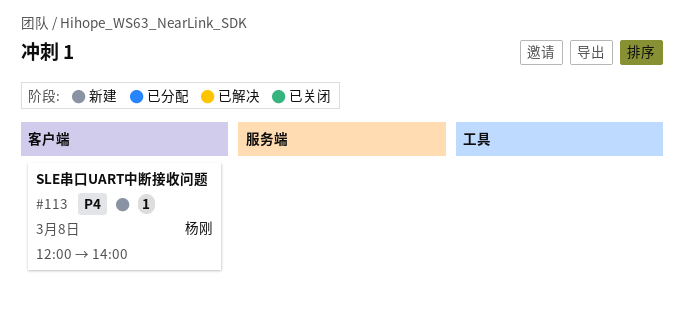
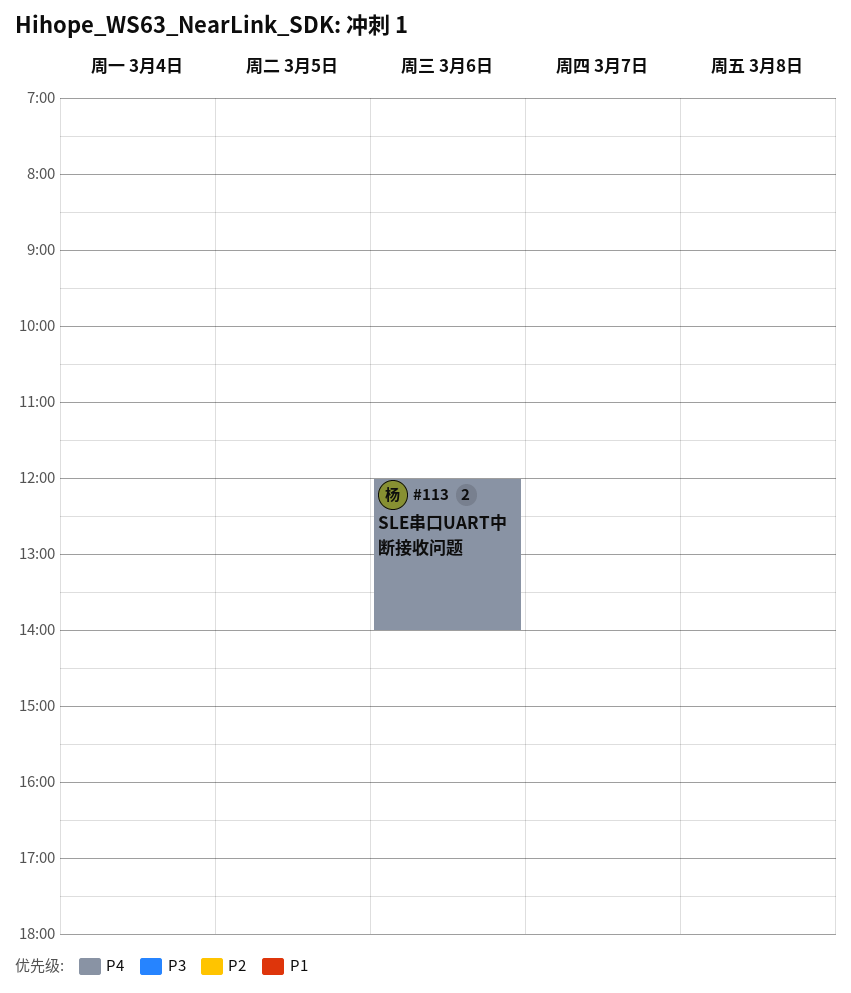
#113, estimate: 1 -> 2
#113, day: Mar 8 -> Mar 6

